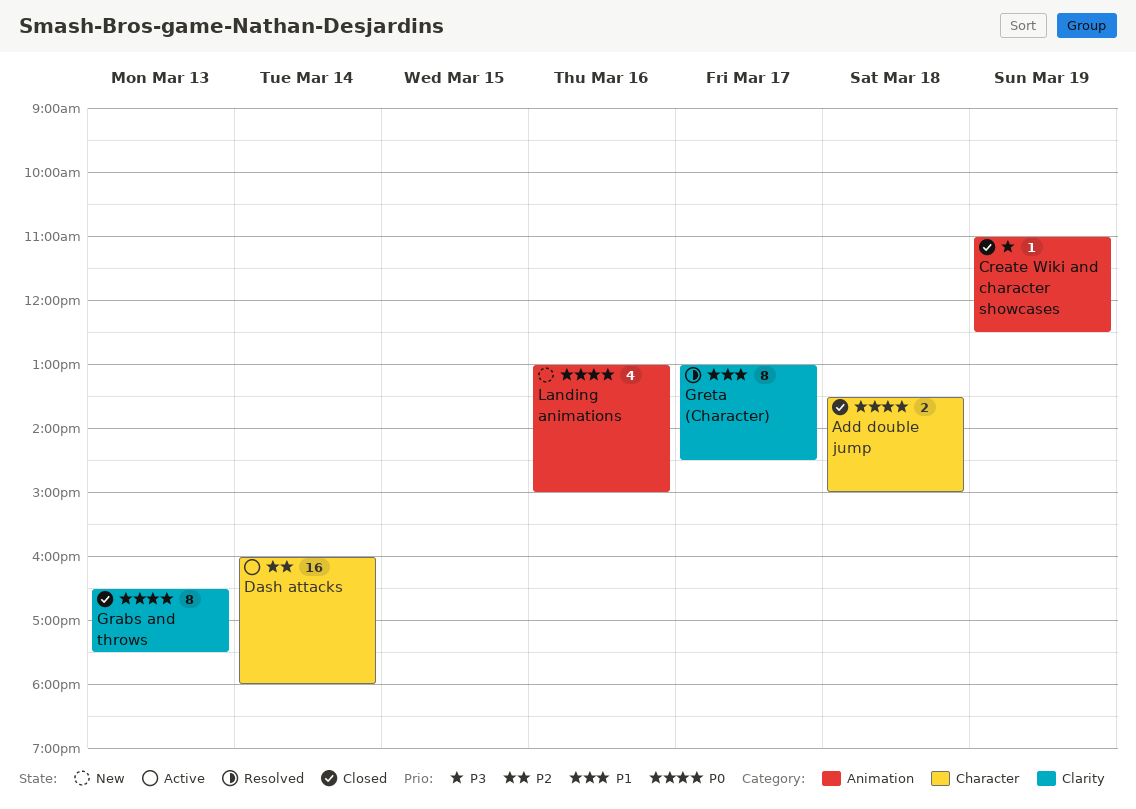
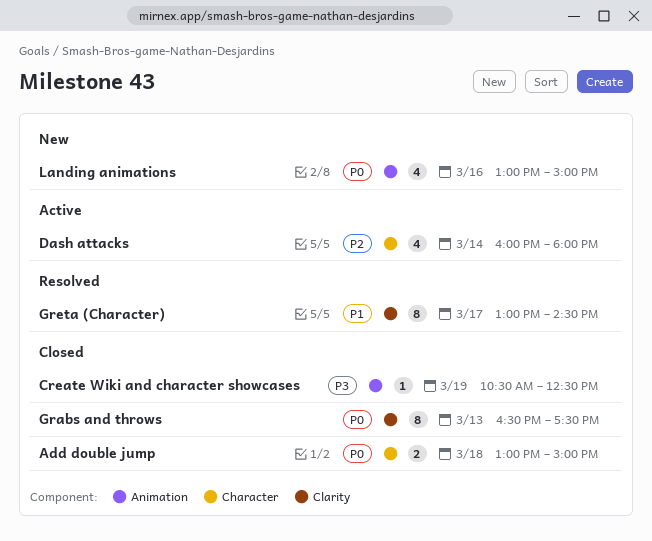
Add double jump, begins: 13:30 -> 13:00
Create Wiki and character showcases, begins: 11:00 -> 10:30
Dash attacks, estimate: 16 -> 4

